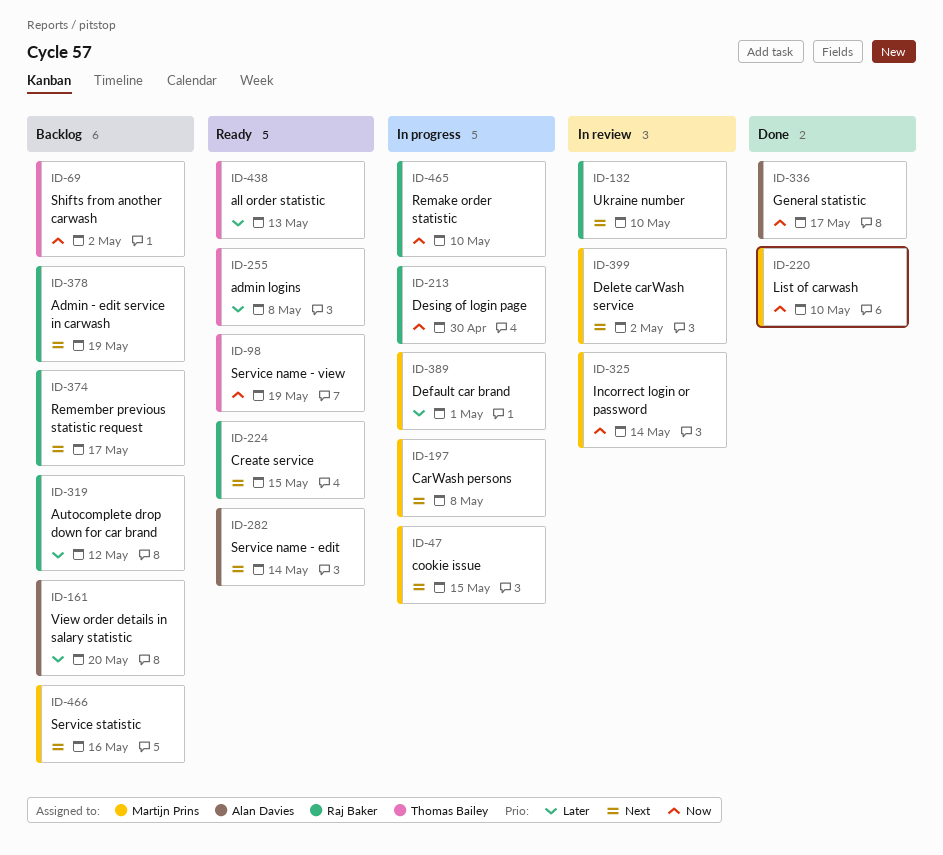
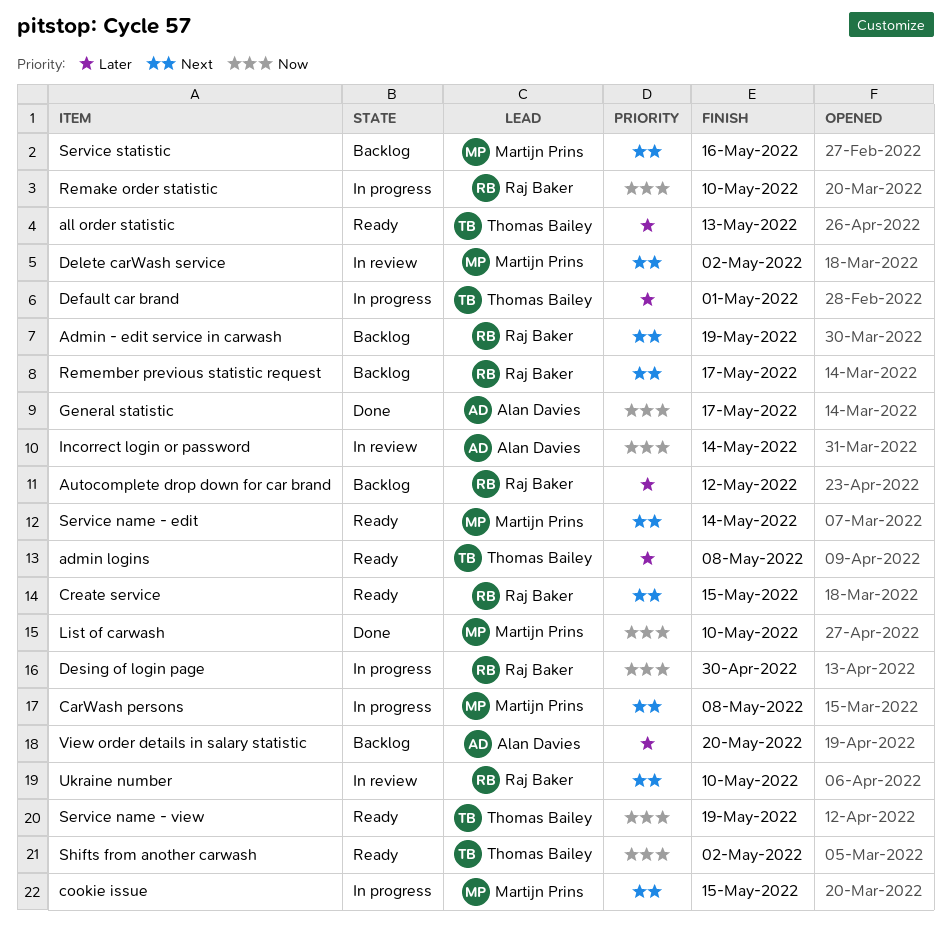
Default car brand, owner: Martijn Prins -> Thomas Bailey
Incorrect login or password, owner: Martijn Prins -> Alan Davies
Service name - edit, owner: Alan Davies -> Martijn Prins
Shifts from another carwash, status: Backlog -> Ready

